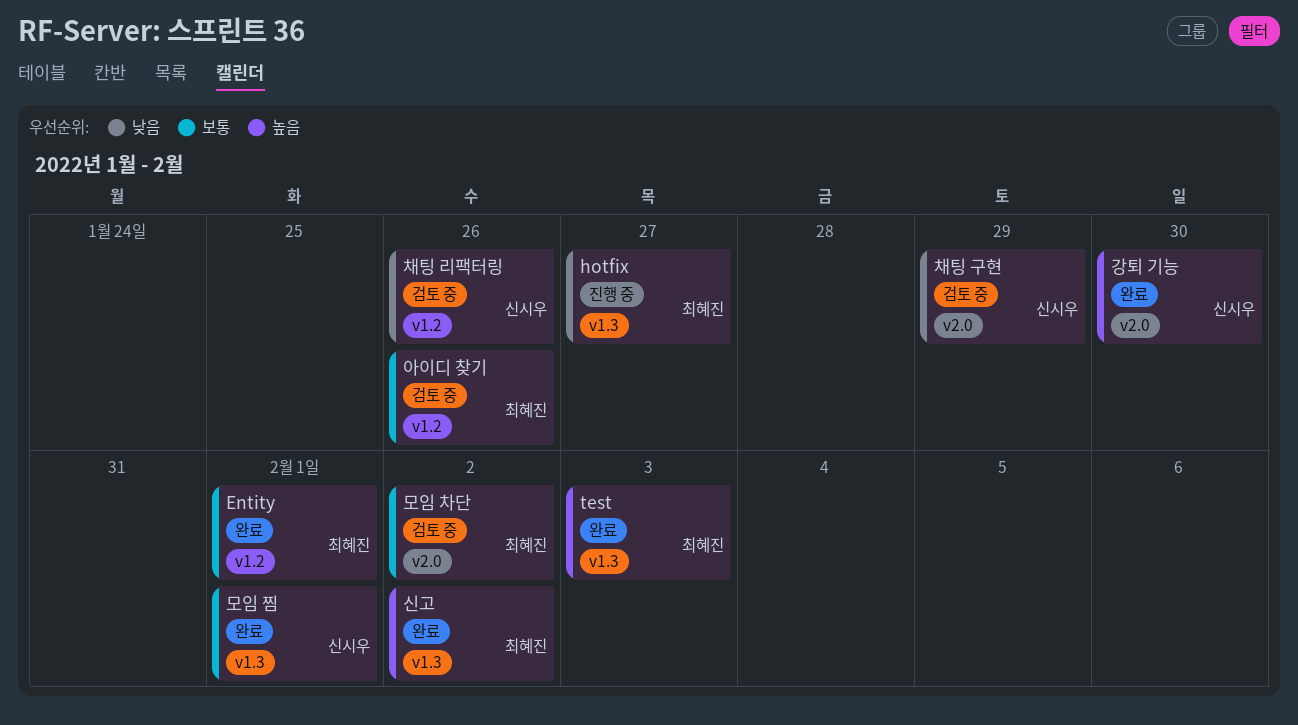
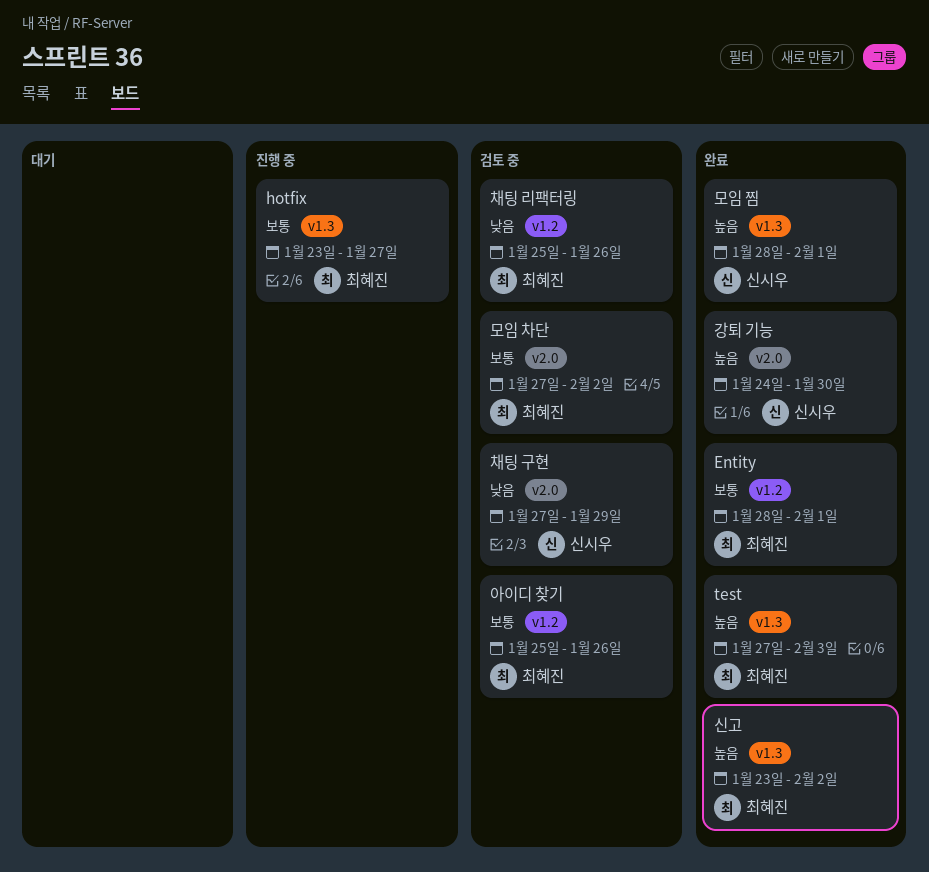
hotfix, priority: 낮음 -> 보통
모임 찜, priority: 보통 -> 높음
채팅 리팩터링, owner: 신시우 -> 최혜진

